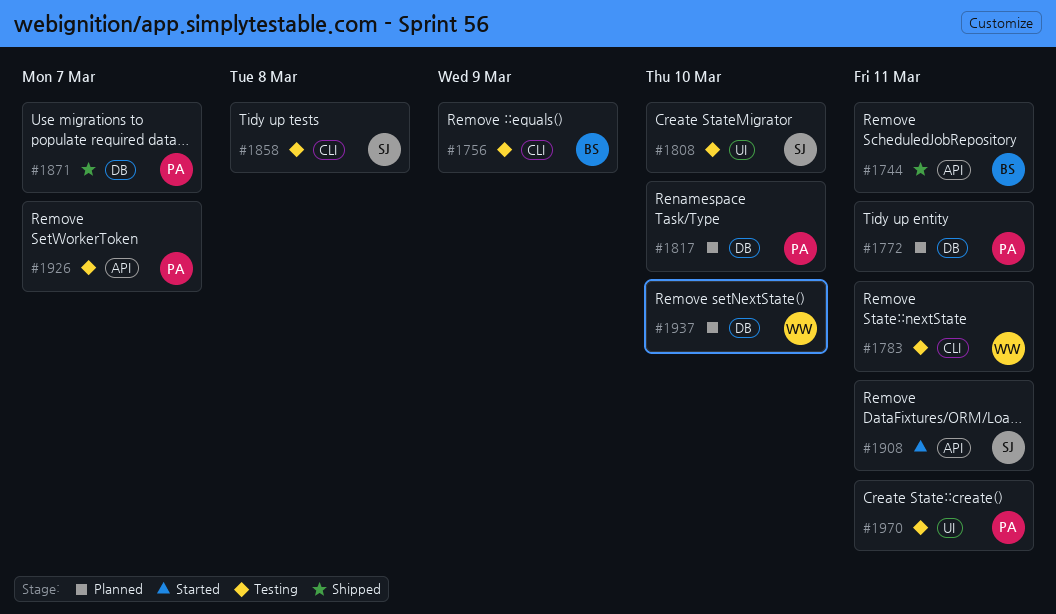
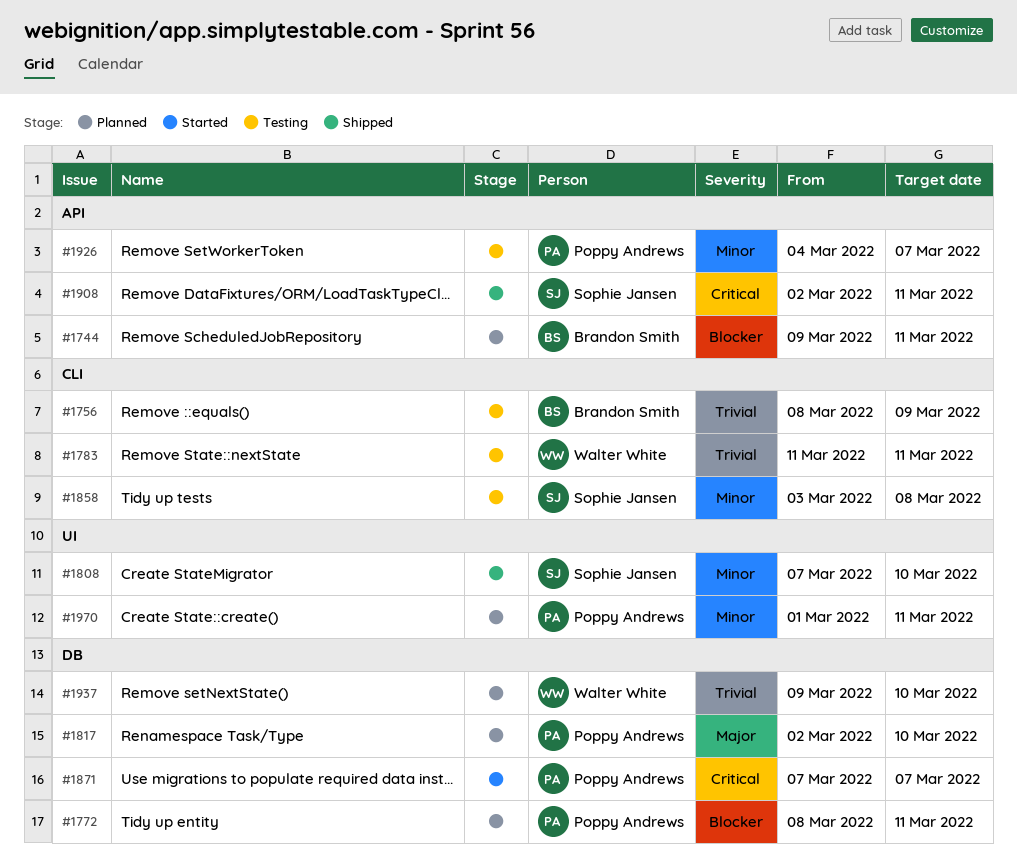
#1744, status: Shipped -> Planned
#1808, status: Testing -> Shipped
#1871, status: Shipped -> Started
#1908, status: Started -> Shipped
#1970, status: Testing -> Planned

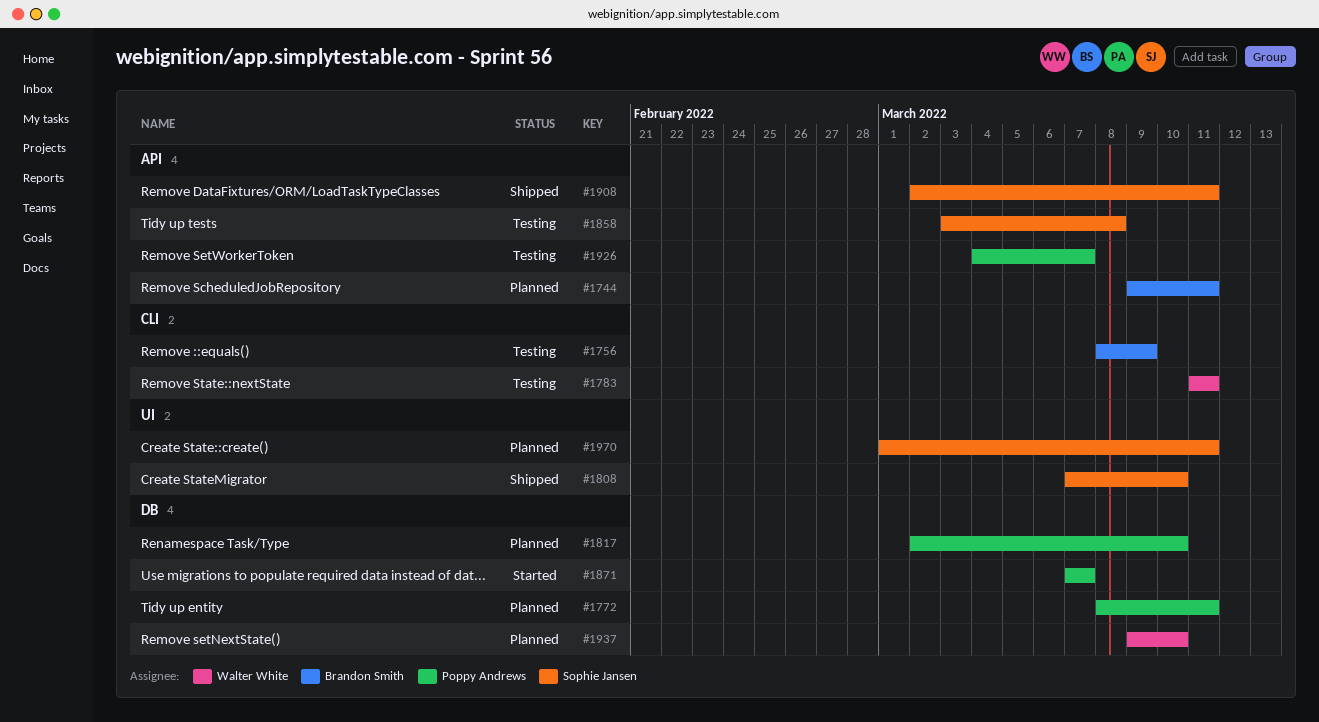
#1858, label: CLI -> API
#1970, owner: Poppy Andrews -> Sophie Jansen

